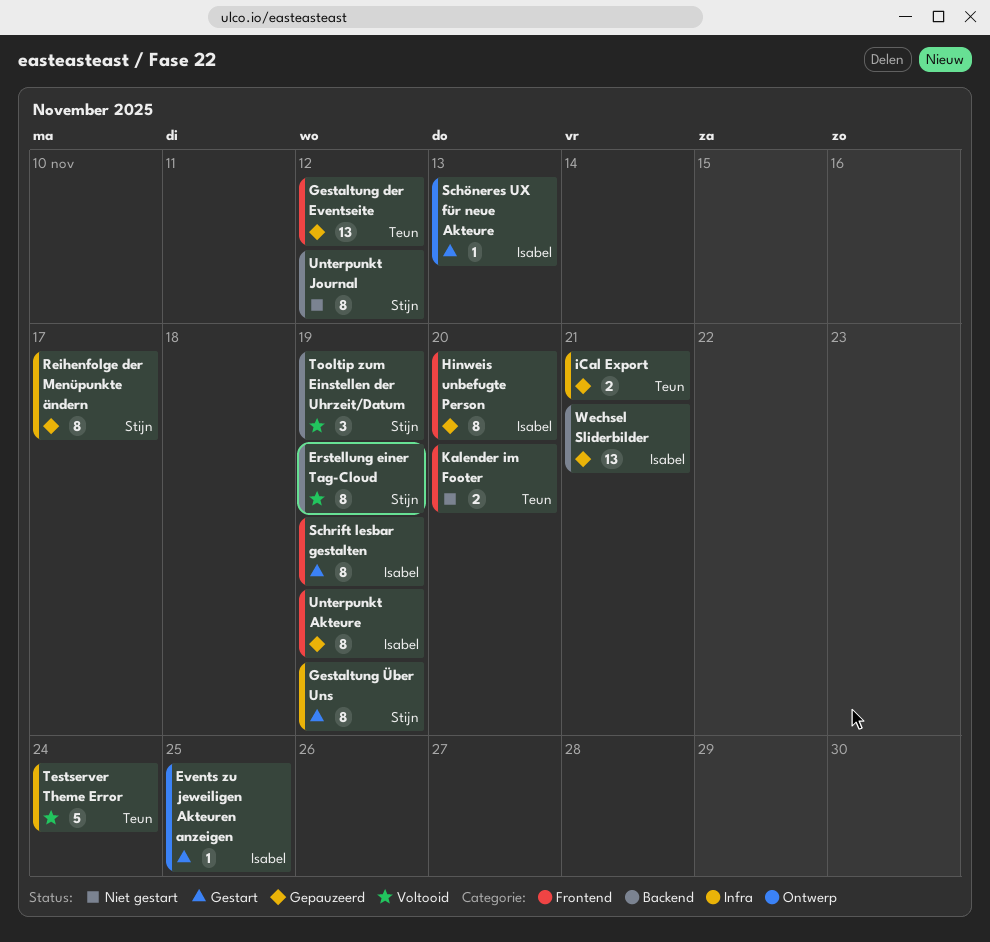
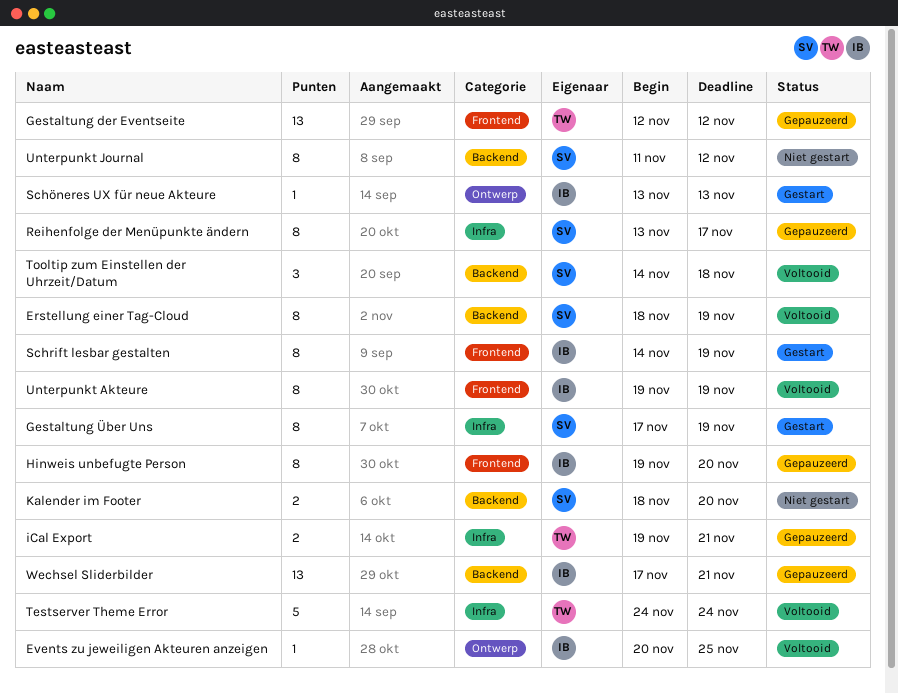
Events zu jeweiligen Akteuren anzeigen, status: Gestart -> Voltooid
Kalender im Footer, owner: Teun -> Stijn
Kalender im Footer, label: Frontend -> Backend
Tooltip zum Einstellen der Uhrzeit/Datum, due: Nov 19 -> Nov 18
Unterpunkt Akteure, status: Gepauzeerd -> Voltooid

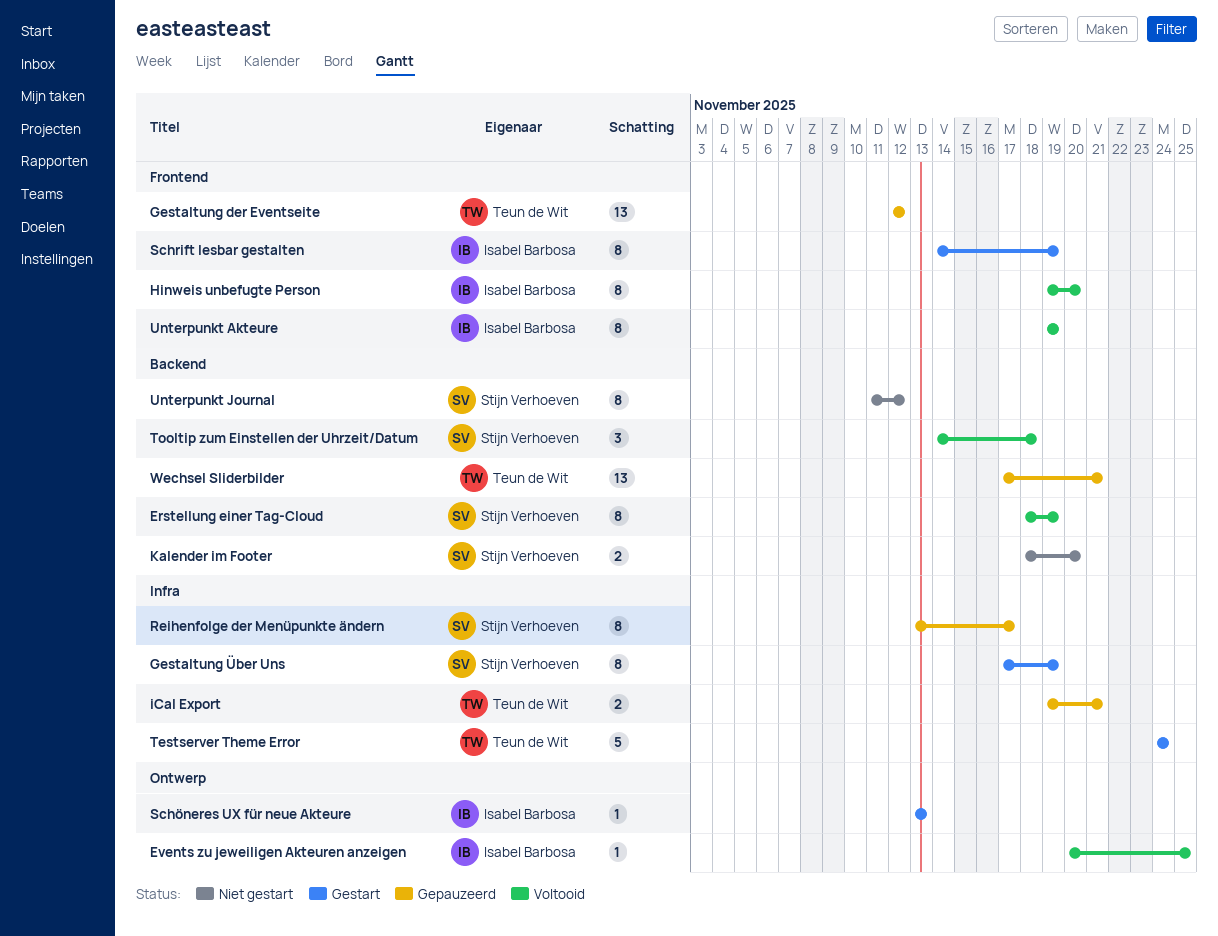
Hinweis unbefugte Person, status: Gepauzeerd -> Voltooid
Testserver Theme Error, status: Voltooid -> Gestart
Wechsel Sliderbilder, owner: Isabel Barbosa -> Teun de Wit

